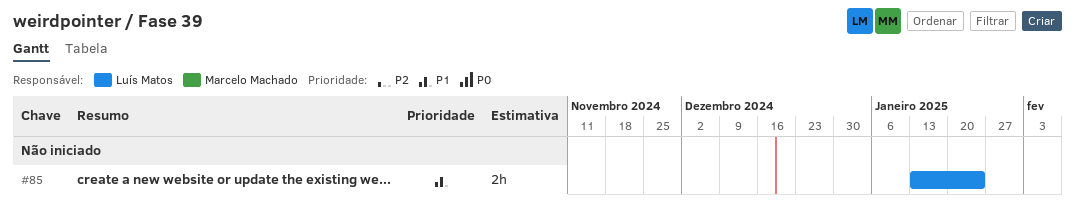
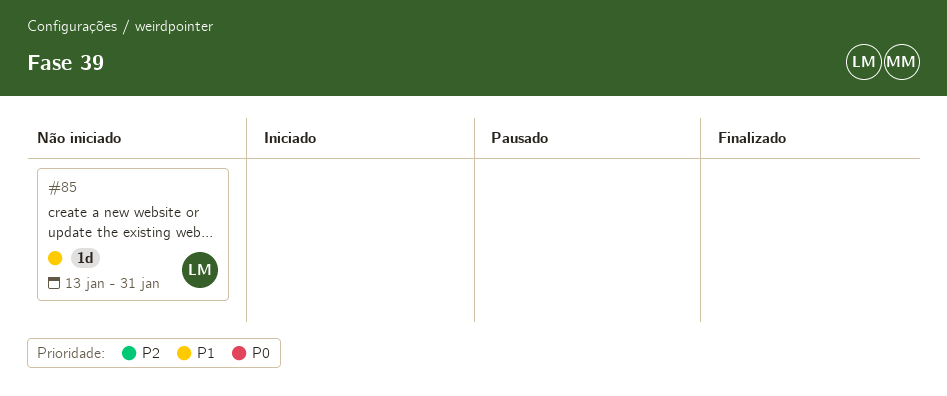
#85, estimate: 2h -> 1d
#85, due: Jan 24 -> Jan 31

